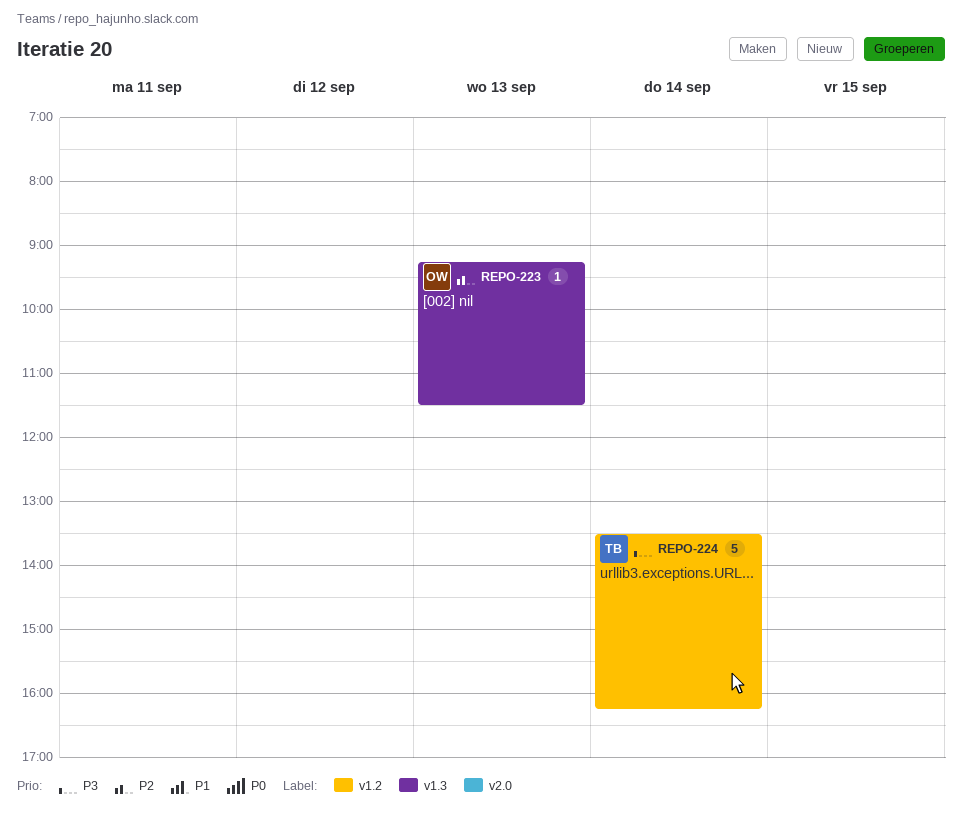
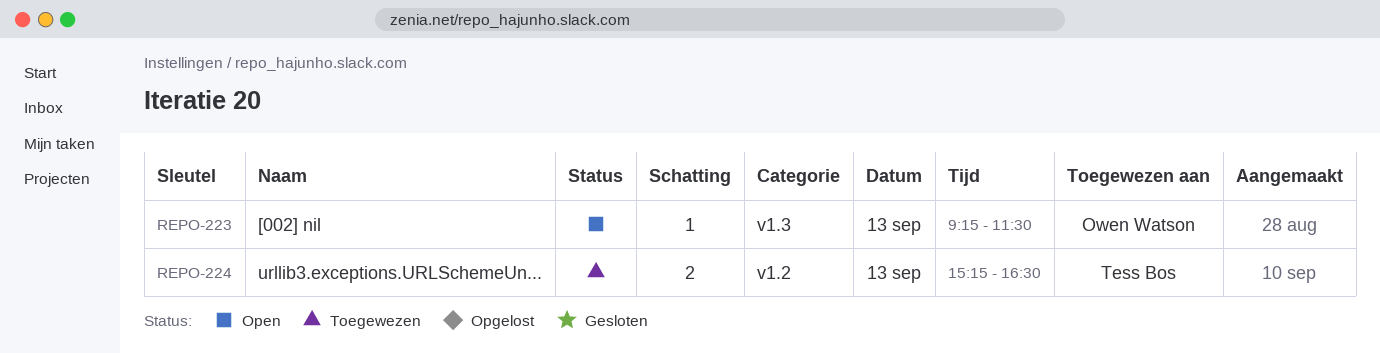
REPO-224, estimate: 5 -> 2
REPO-224, day: Sep 14 -> Sep 13
REPO-224, begins: 13:30 -> 15:15
REPO-224, ends: 16:15 -> 16:30

